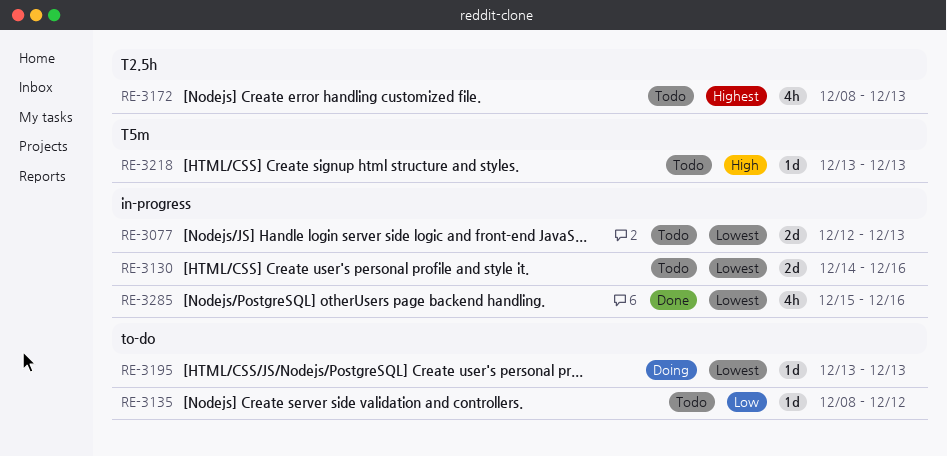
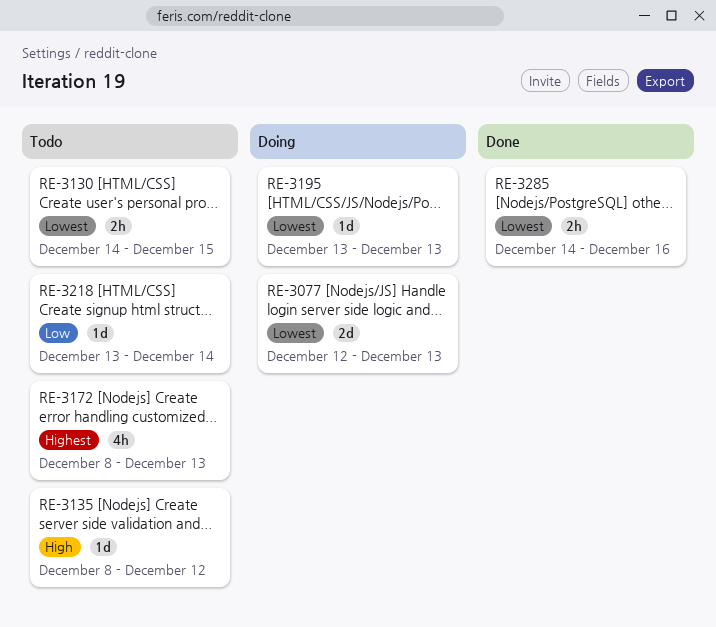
RE-3077, status: Todo -> Doing
RE-3130, estimate: 2d -> 2h
RE-3130, due: Dec 16 -> Dec 15
RE-3135, priority: Low -> High
RE-3218, priority: High -> Low
RE-3218, due: Dec 13 -> Dec 14
RE-3285, estimate: 4h -> 2h
RE-3285, start: Dec 15 -> Dec 14

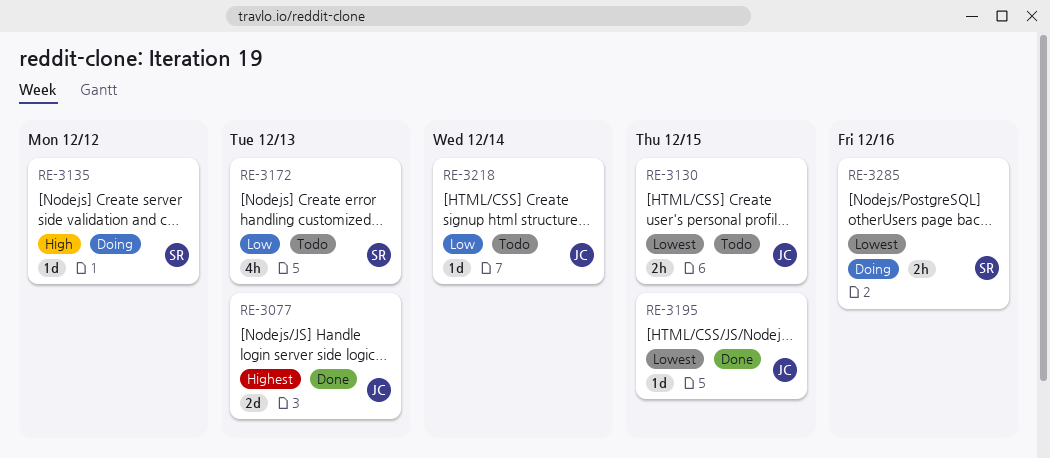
RE-3077, status: Doing -> Done
RE-3077, priority: Lowest -> Highest
RE-3135, status: Todo -> Doing
RE-3172, priority: Highest -> Low
RE-3195, status: Doing -> Done
RE-3195, due: Dec 13 -> Dec 15
RE-3285, status: Done -> Doing

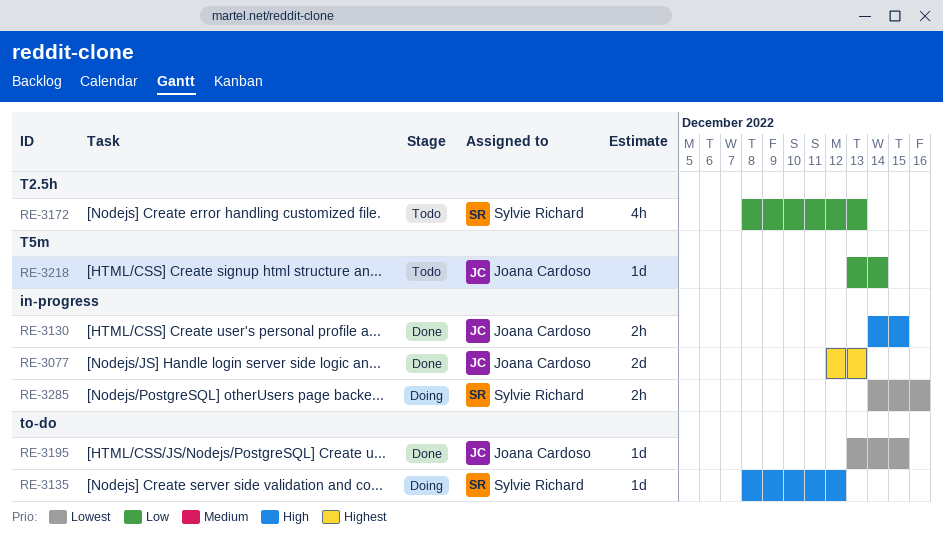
RE-3130, status: Todo -> Done
RE-3130, priority: Lowest -> High

